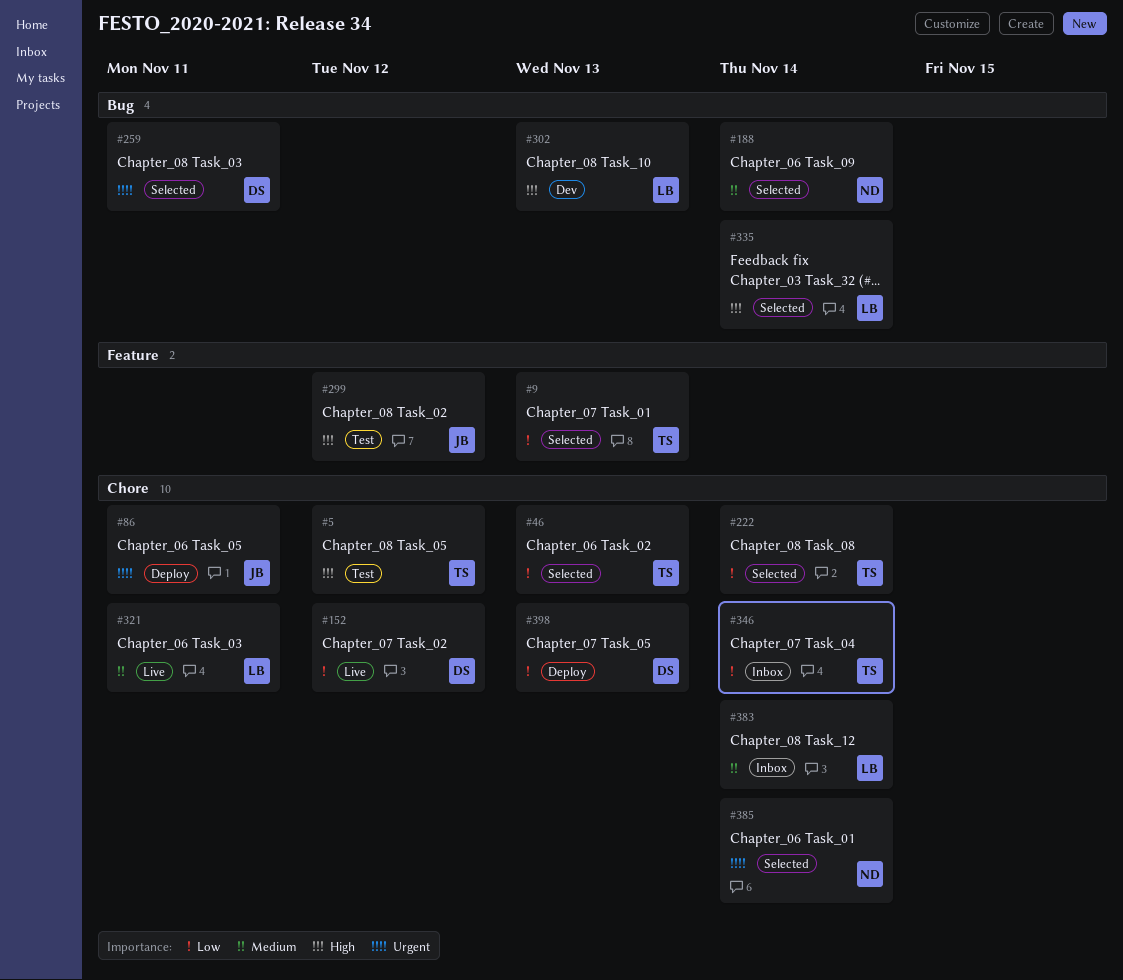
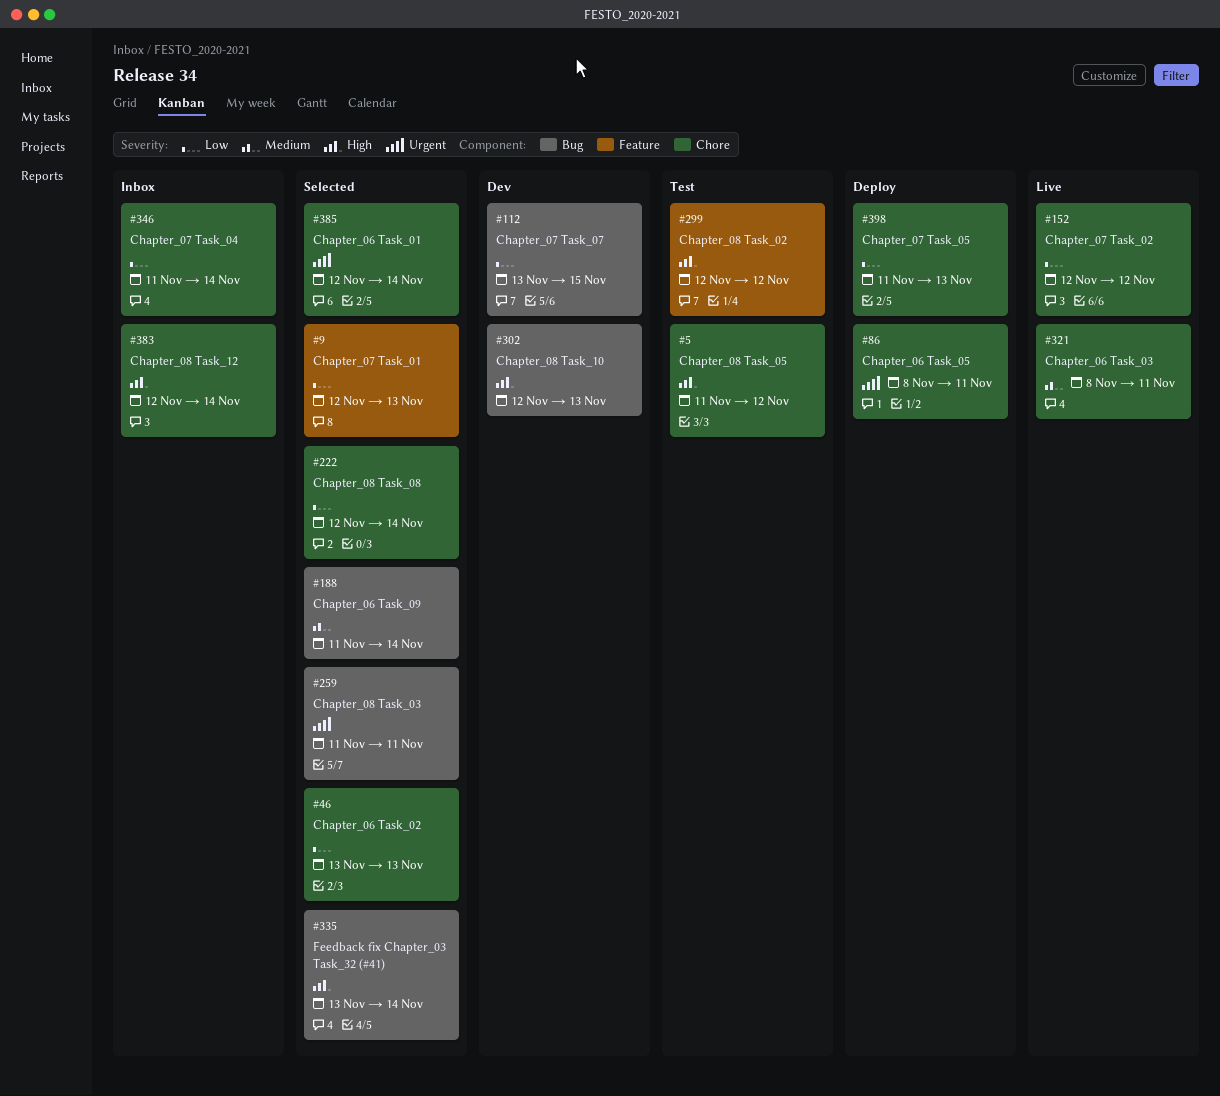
#112: none -> present
#383, priority: Medium -> High

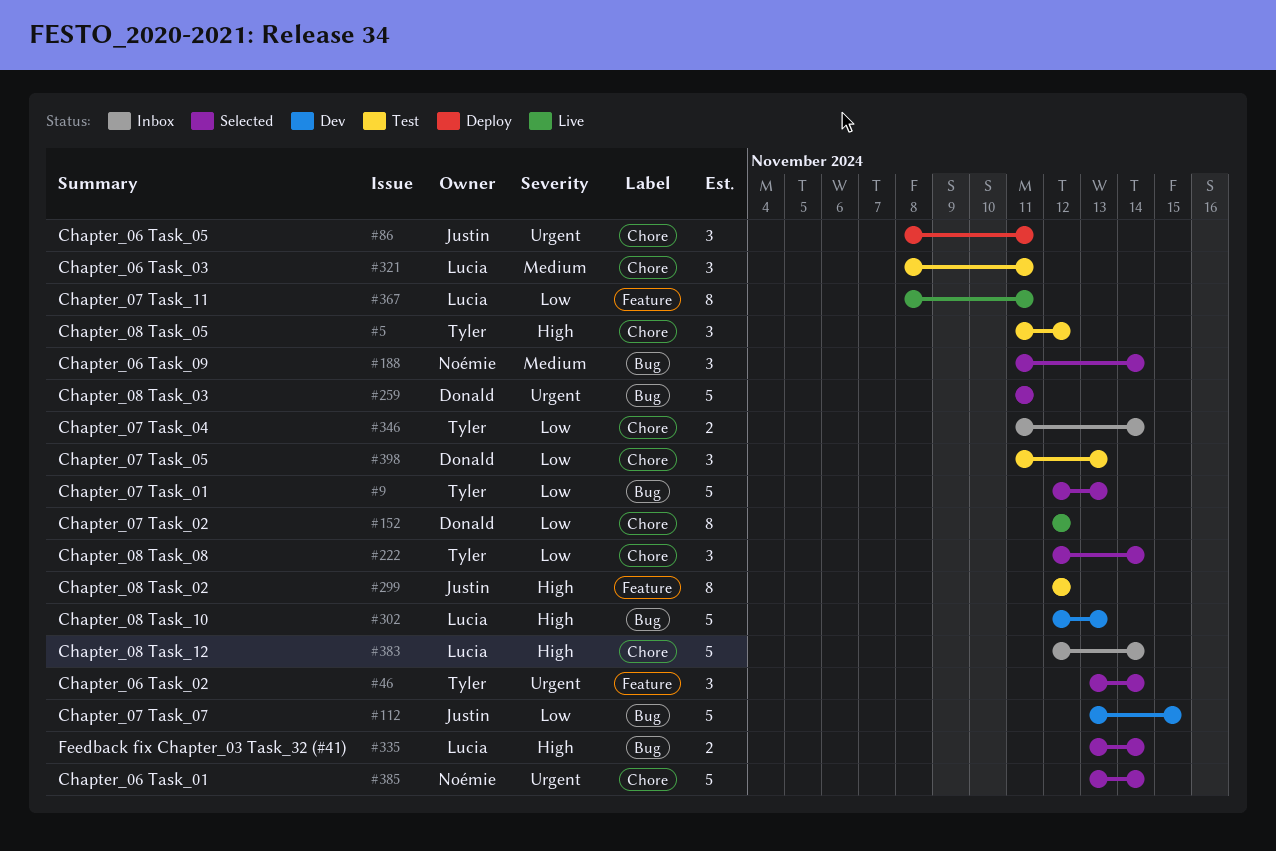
#9, label: Feature -> Bug
#46, priority: Low -> Urgent
#46, label: Chore -> Feature
#46, due: Nov 13 -> Nov 14
#321, status: Live -> Test
#367: none -> present
#385, start: Nov 12 -> Nov 13
#398, status: Deploy -> Test

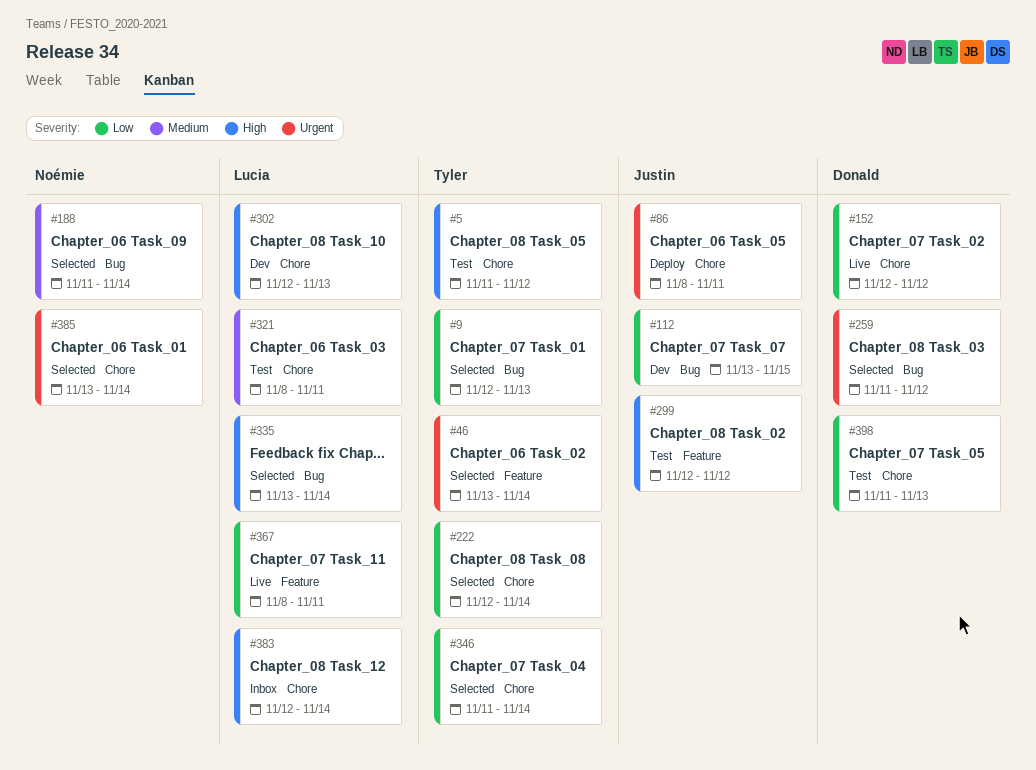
#259, due: Nov 11 -> Nov 12
#302, label: Bug -> Chore
#346, status: Inbox -> Selected

